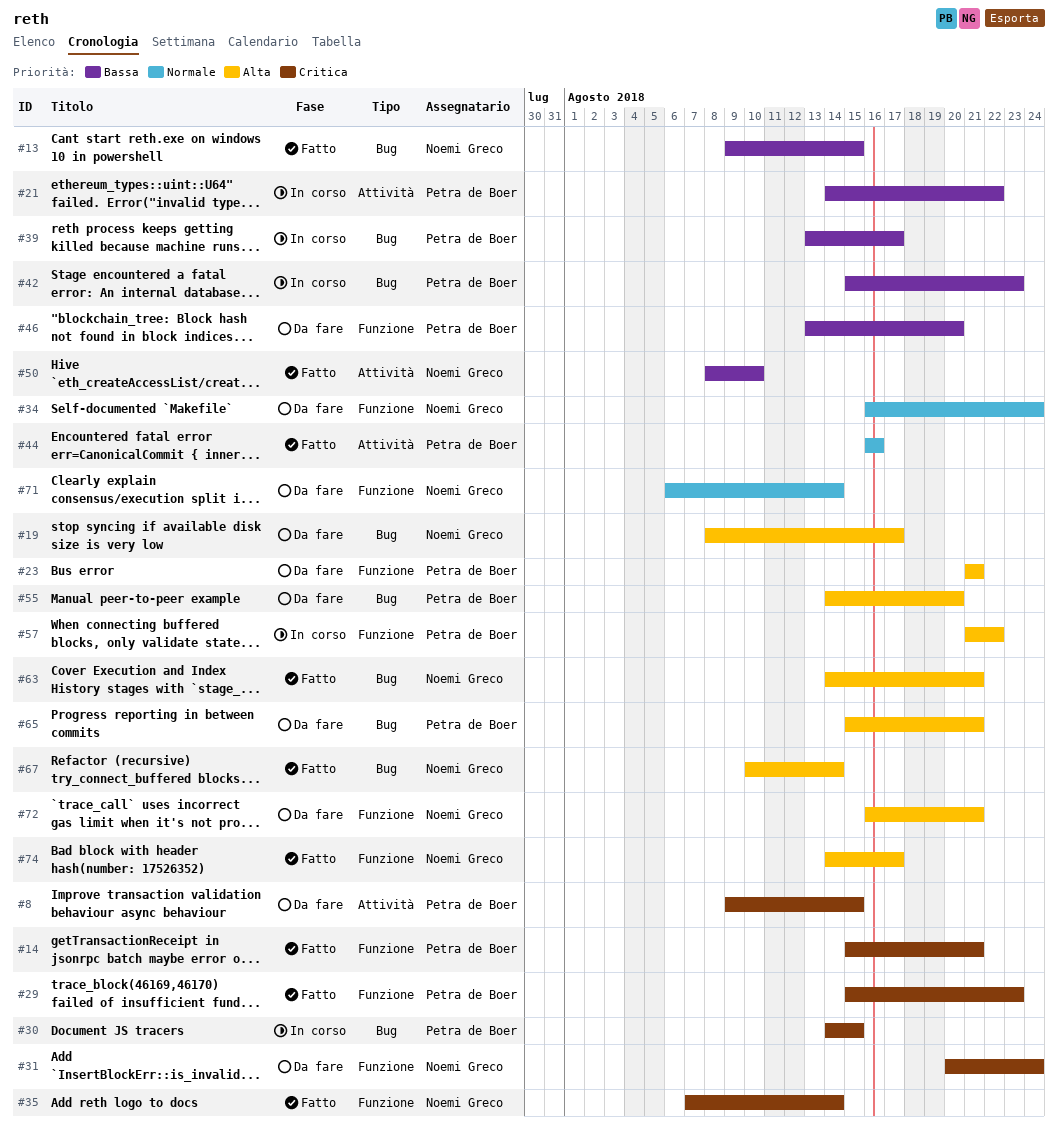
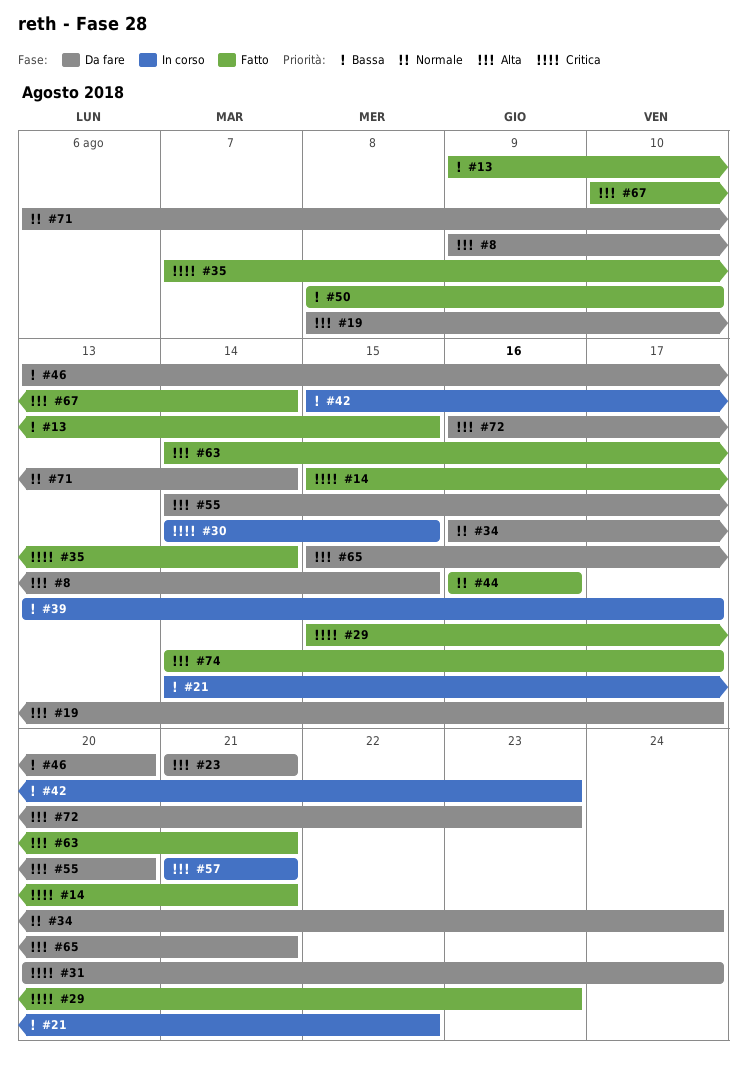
#8, priority: Critica -> Alta
#57, due: Aug 22 -> Aug 21
#72, due: Aug 21 -> Aug 23

